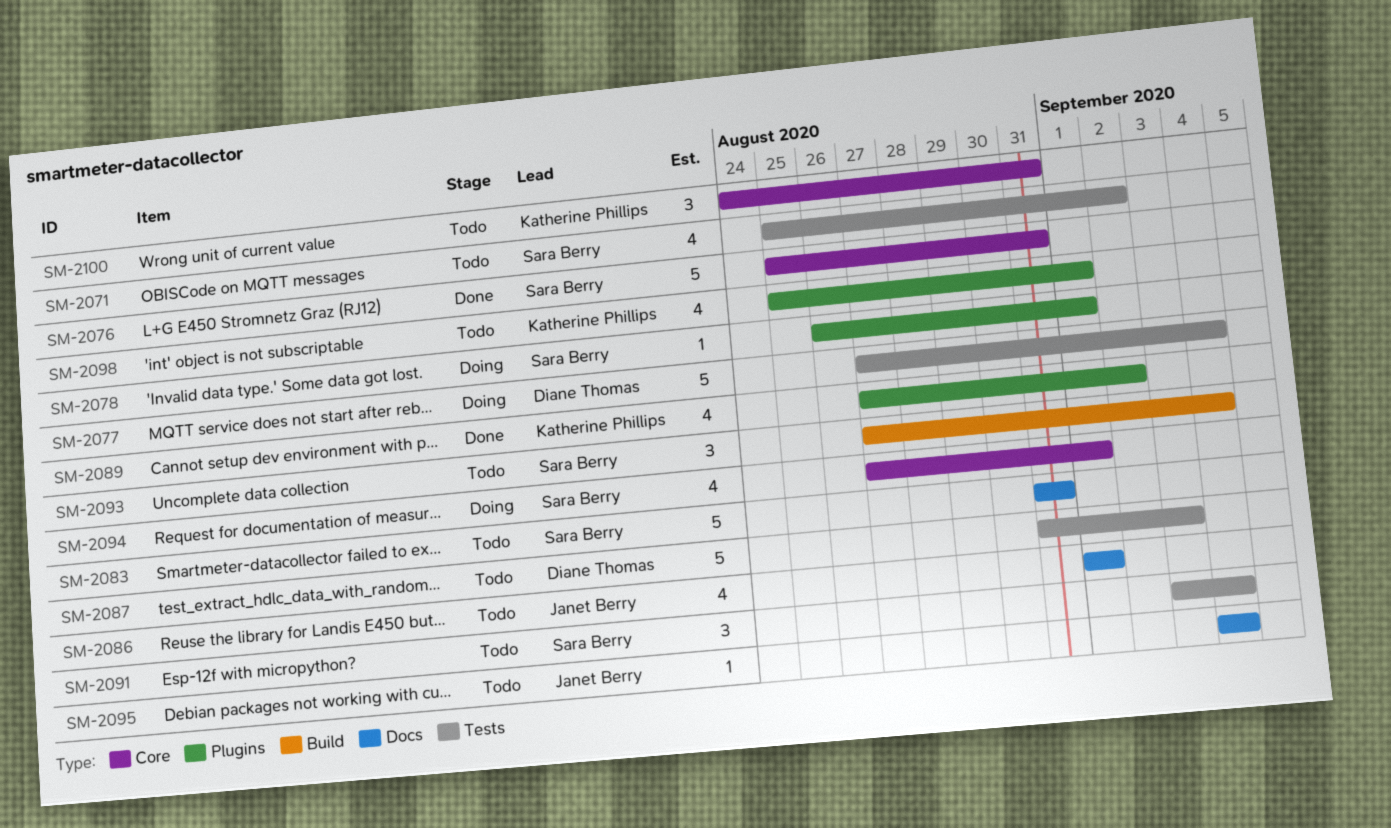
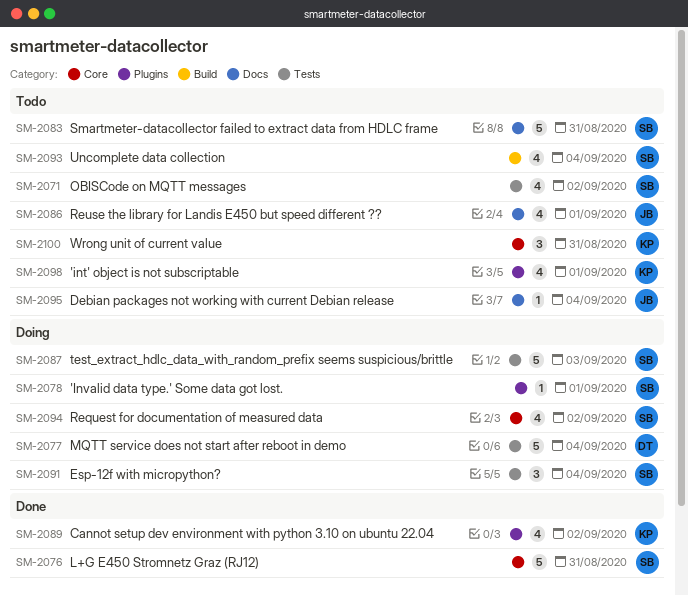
SM-2087, status: Todo -> Doing
SM-2087, owner: Diane Thomas -> Sara Berry
SM-2091, status: Todo -> Doing
SM-2093, estimate: 3 -> 4
SM-2094, due: Sep 1 -> Sep 2

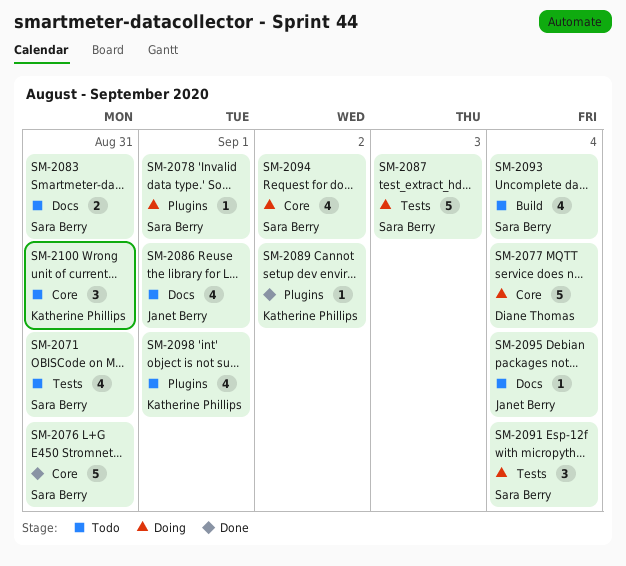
SM-2071, due: Sep 2 -> Aug 31
SM-2077, label: Tests -> Core
SM-2083, estimate: 5 -> 2
SM-2089, estimate: 4 -> 1

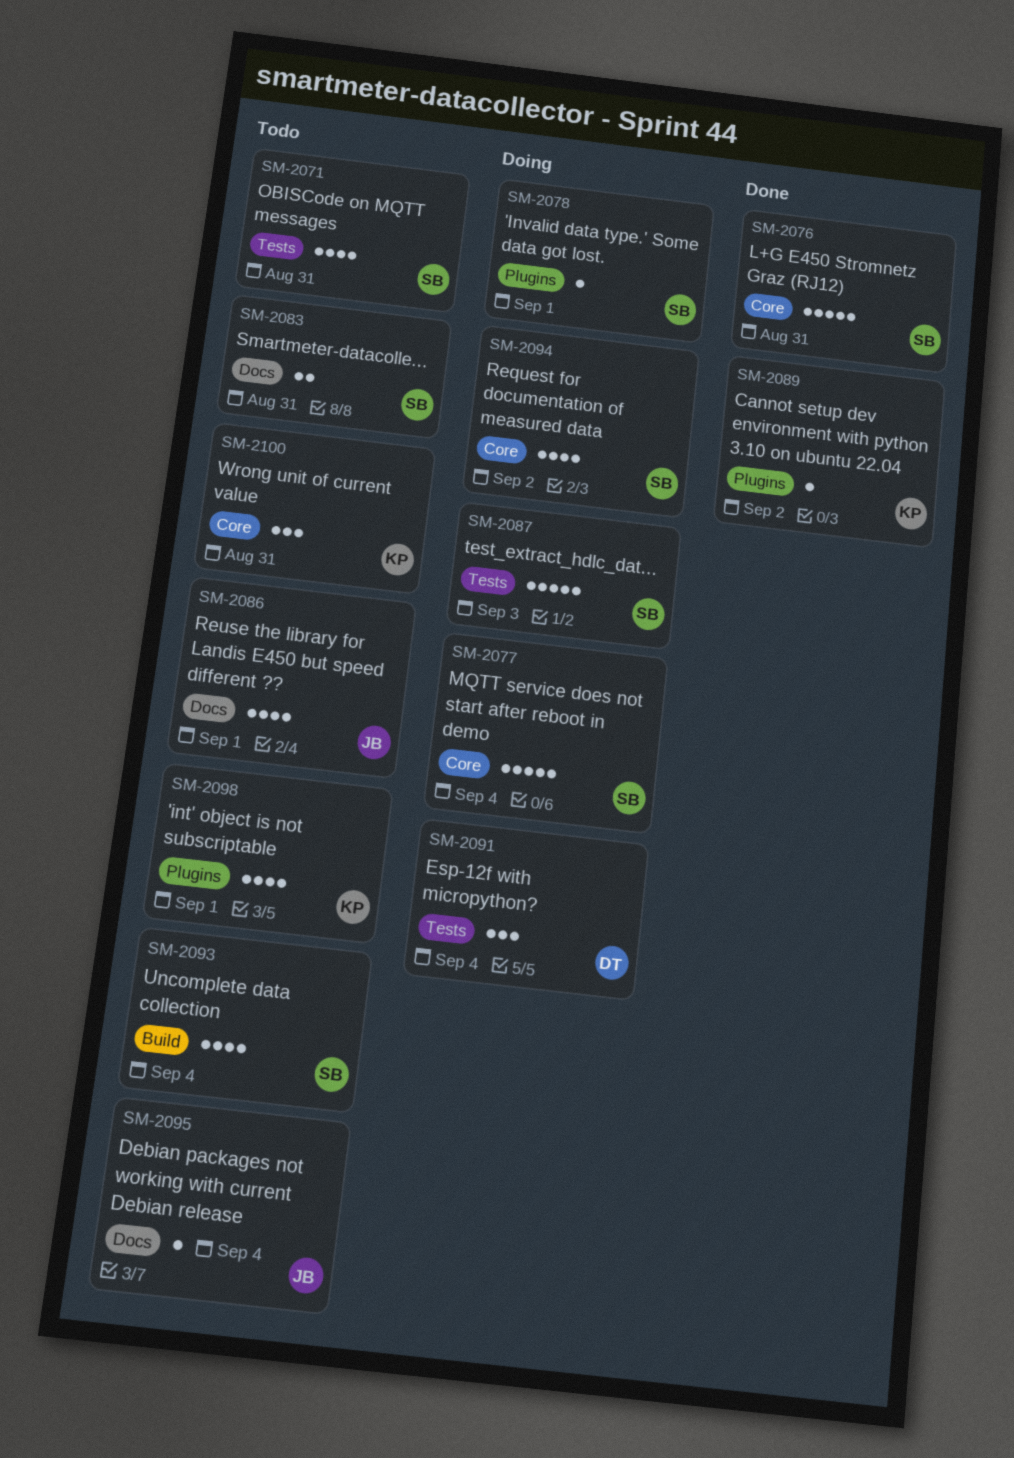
SM-2077, owner: Diane Thomas -> Sara Berry
SM-2091, owner: Sara Berry -> Diane Thomas

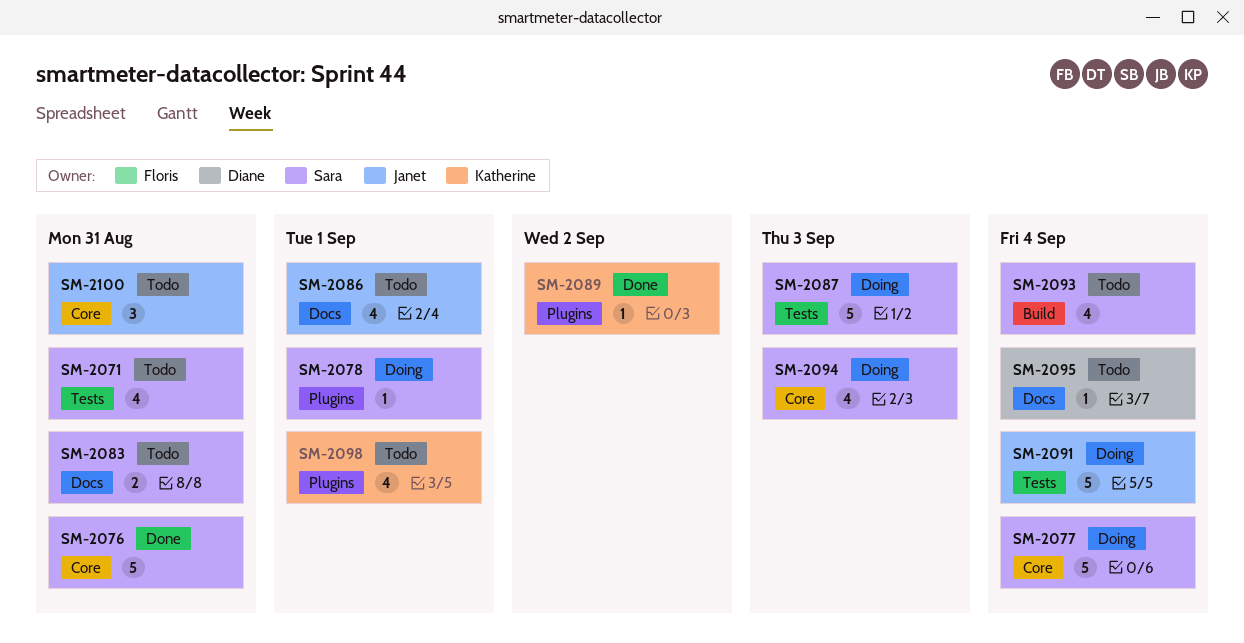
SM-2091, owner: Diane -> Janet
SM-2091, estimate: 3 -> 5
SM-2094, due: Sep 2 -> Sep 3
SM-2095, owner: Janet -> Diane
SM-2100, owner: Katherine -> Janet

